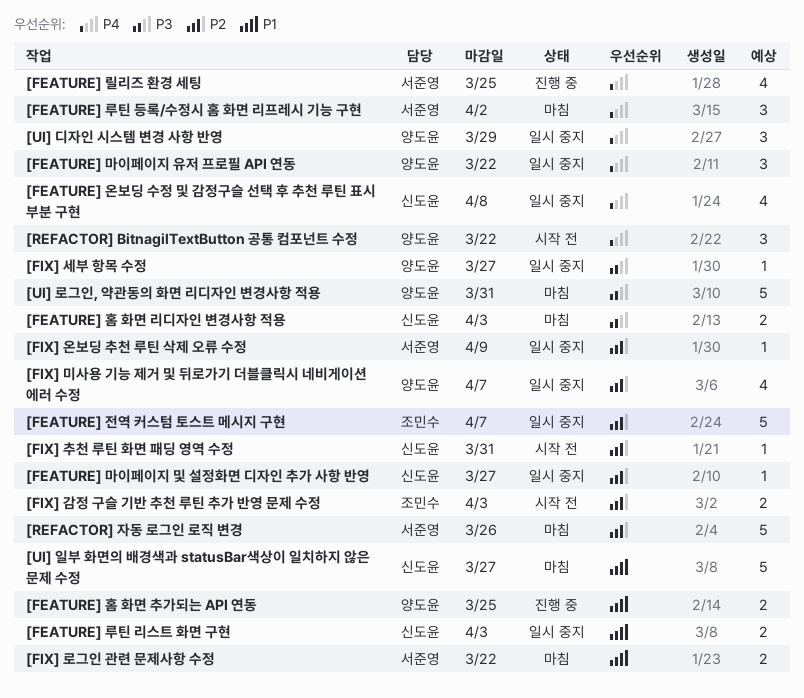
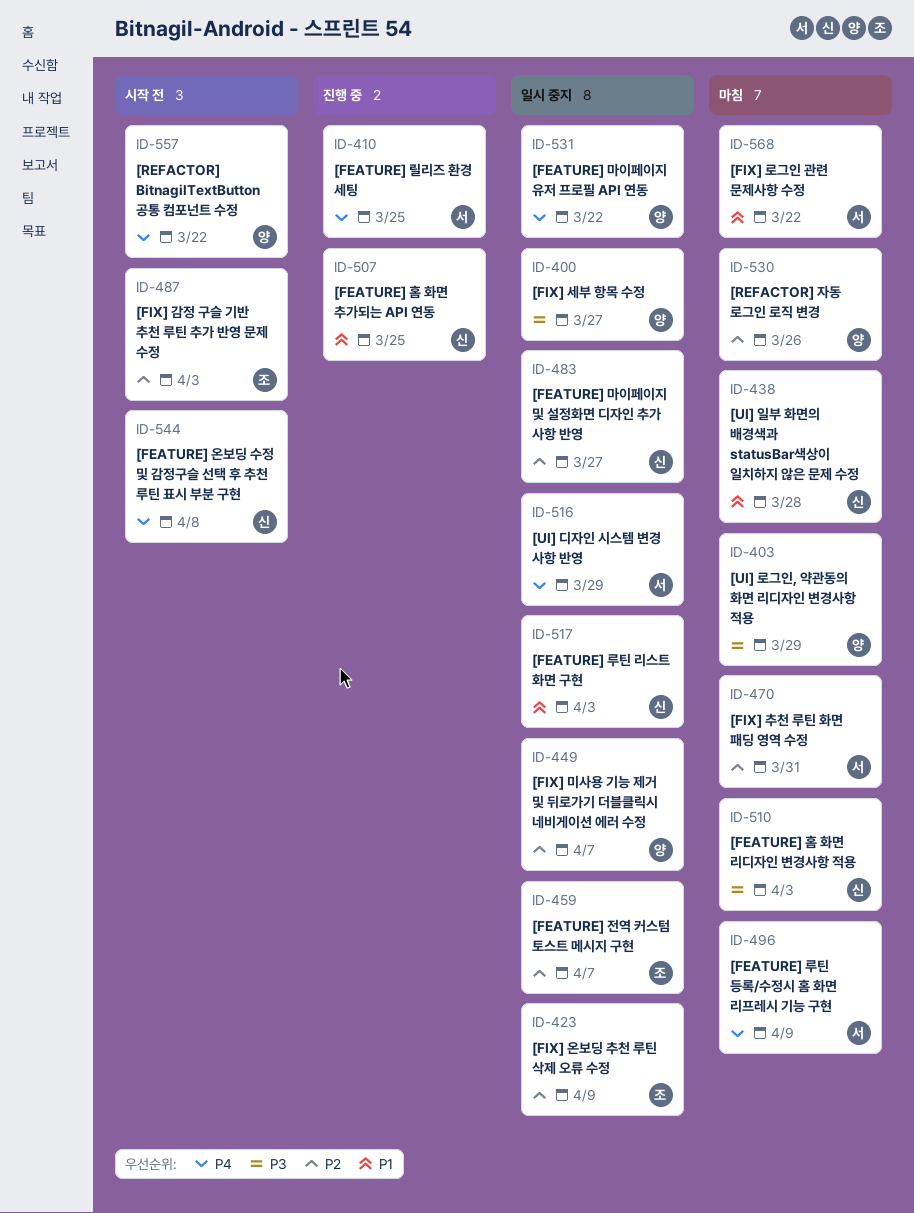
[FEATURE] 루틴 등록/수정시 홈 화면 리프레시 기능 구현, due: Apr 2 -> Apr 9
[FEATURE] 온보딩 수정 및 감정구슬 선택 후 추천 루틴 표시 부분 구현, status: 일시 중지 -> 시작 전
[FEATURE] 홈 화면 추가되는 API 연동, owner: 양도윤 -> 신도윤
[FIX] 온보딩 추천 루틴 삭제 오류 수정, owner: 서준영 -> 조민수
[FIX] 추천 루틴 화면 패딩 영역 수정, status: 시작 전 -> 마침
[FIX] 추천 루틴 화면 패딩 영역 수정, owner: 신도윤 -> 서준영
[REFACTOR] 자동 로그인 로직 변경, owner: 서준영 -> 양도윤
[UI] 디자인 시스템 변경 사항 반영, owner: 양도윤 -> 서준영
[UI] 로그인, 약관동의 화면 리디자인 변경사항 적용, due: Mar 31 -> Mar 29
[UI] 일부 화면의 배경색과 statusBar색상이 일치하지 않은 문제 수정, due: Mar 27 -> Mar 28

